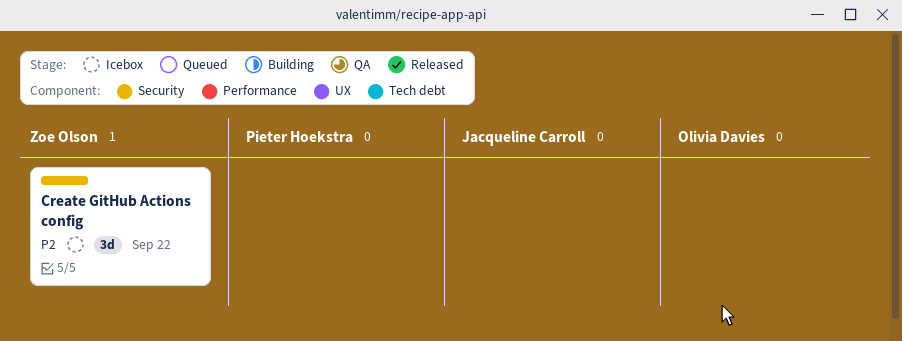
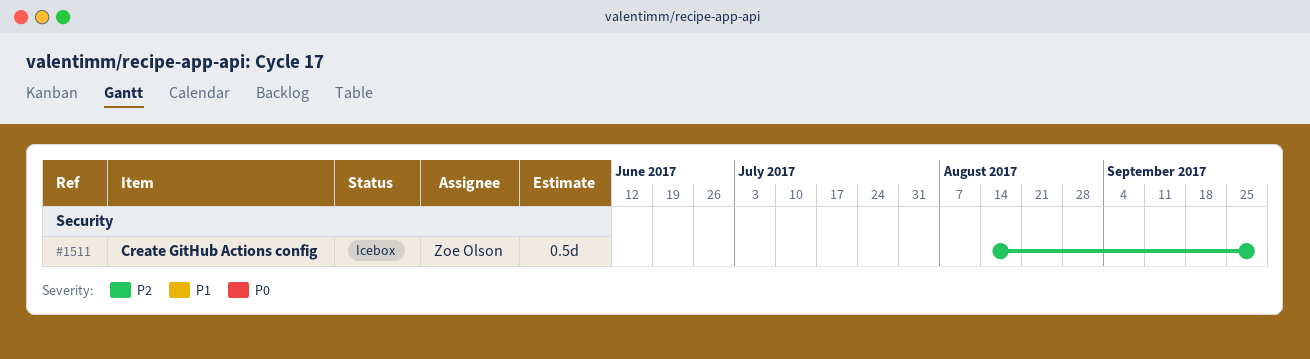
Create GitHub Actions config, estimate: 3d -> 0.5d
Create GitHub Actions config, due: Sep 22 -> Sep 29

